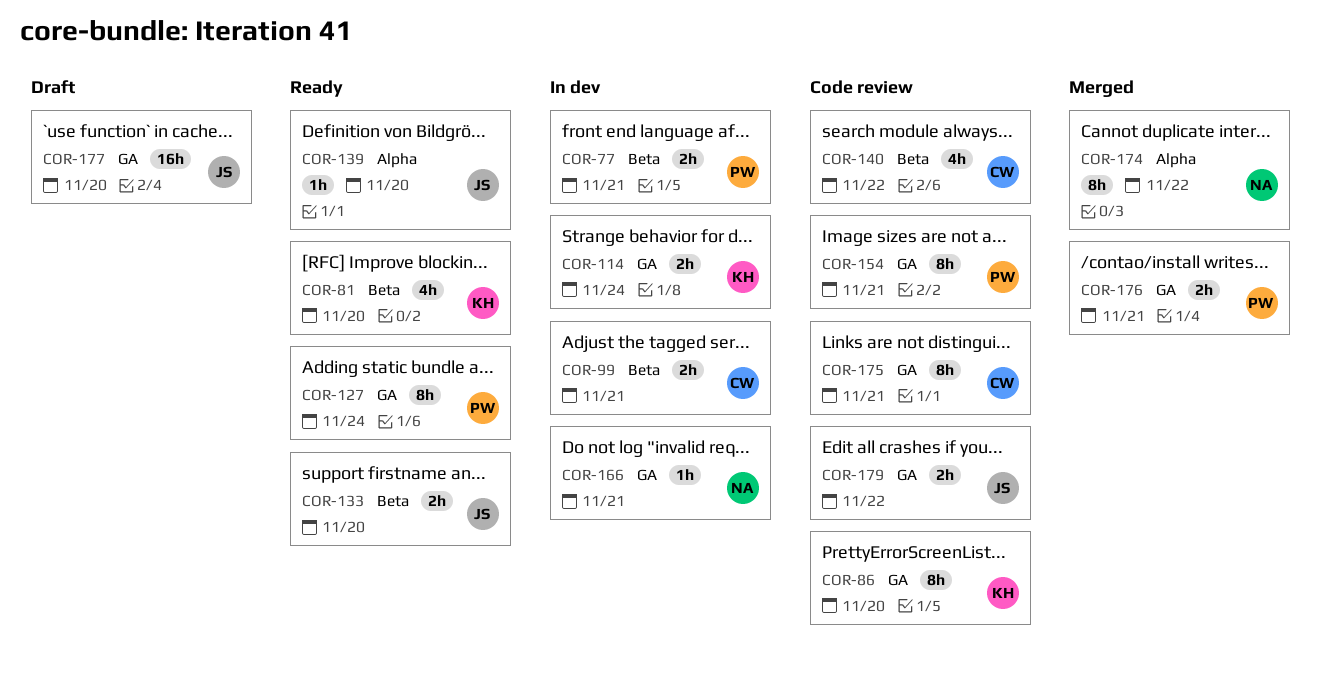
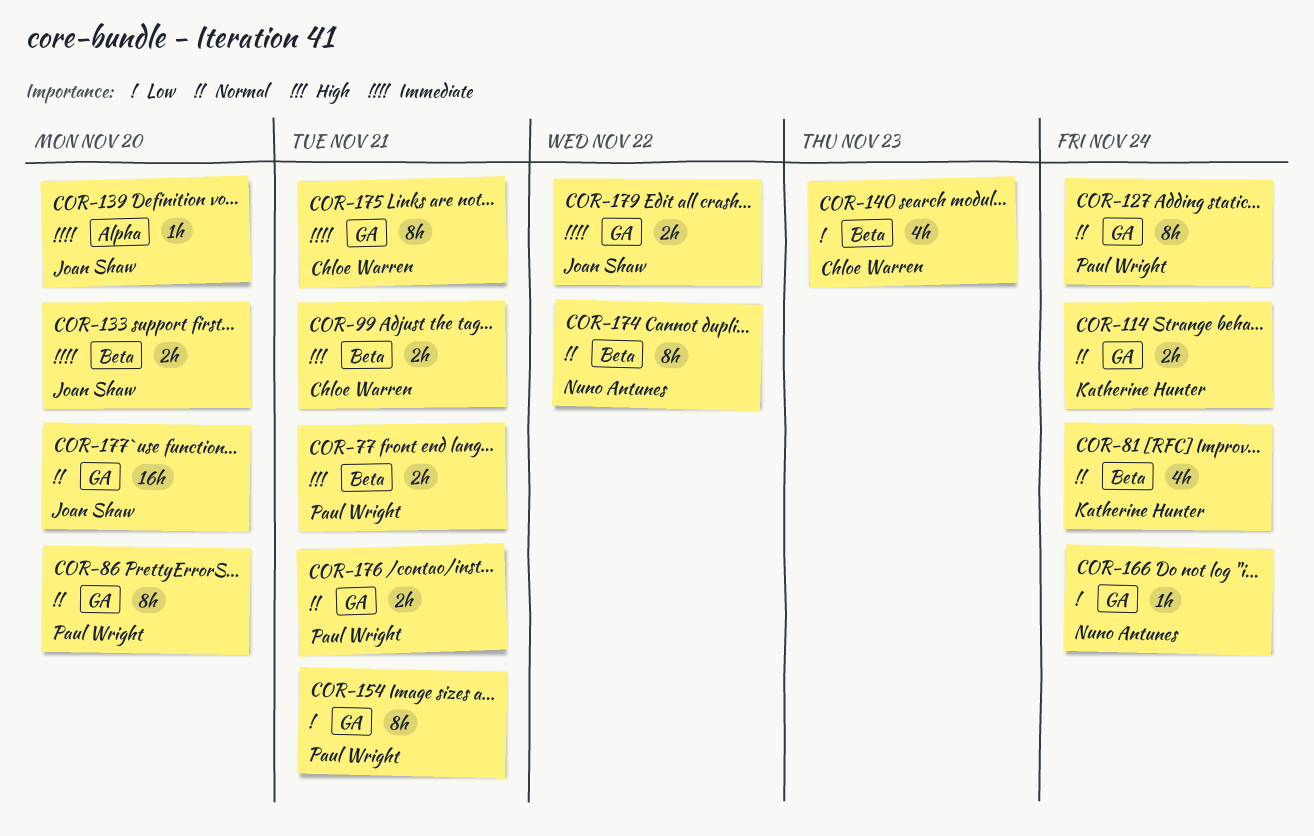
COR-81, due: Nov 20 -> Nov 24
COR-86, owner: Katherine Hunter -> Paul Wright
COR-140, due: Nov 22 -> Nov 23
COR-166, due: Nov 21 -> Nov 24
COR-174, label: Alpha -> Beta

